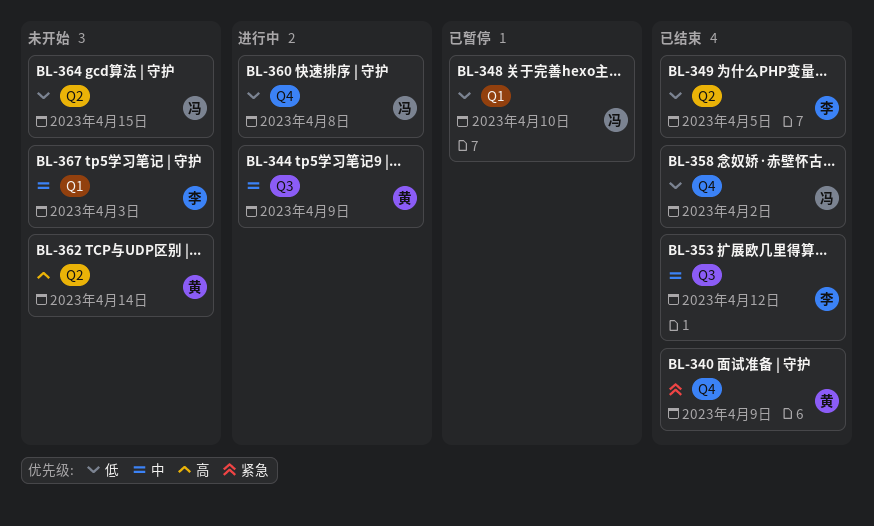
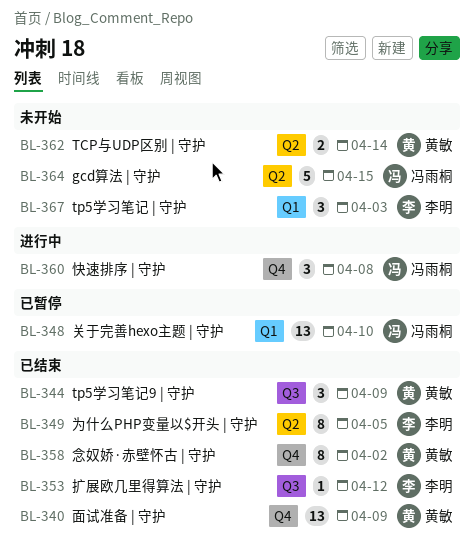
BL-344, status: 进行中 -> 已结束
BL-358, owner: 冯雨桐 -> 黄敏

